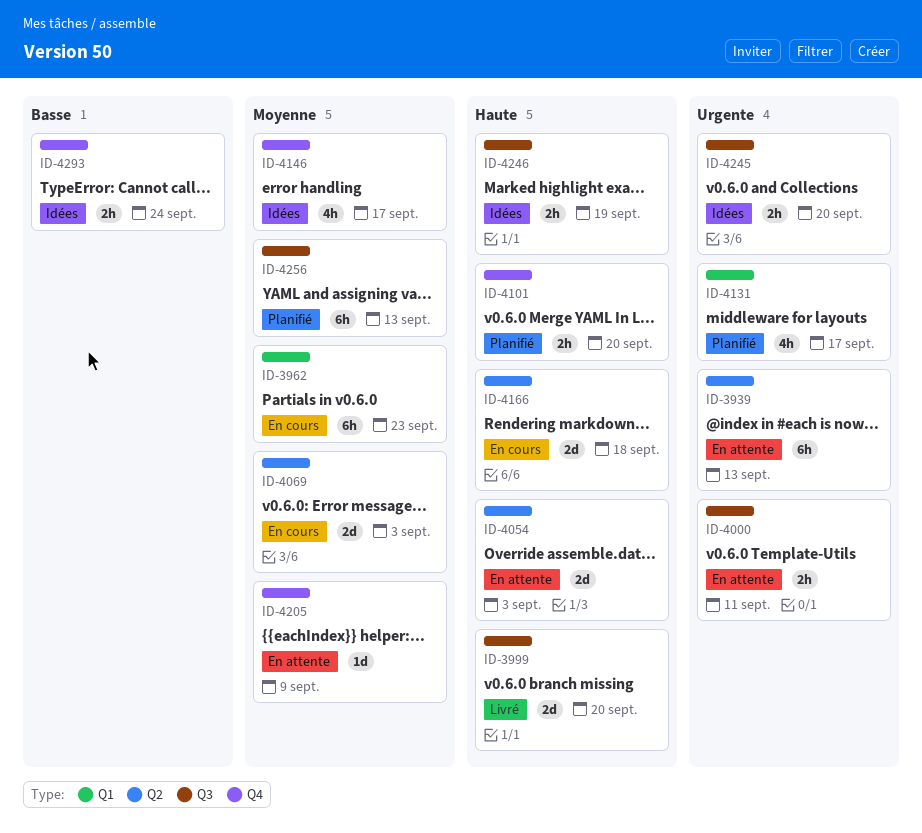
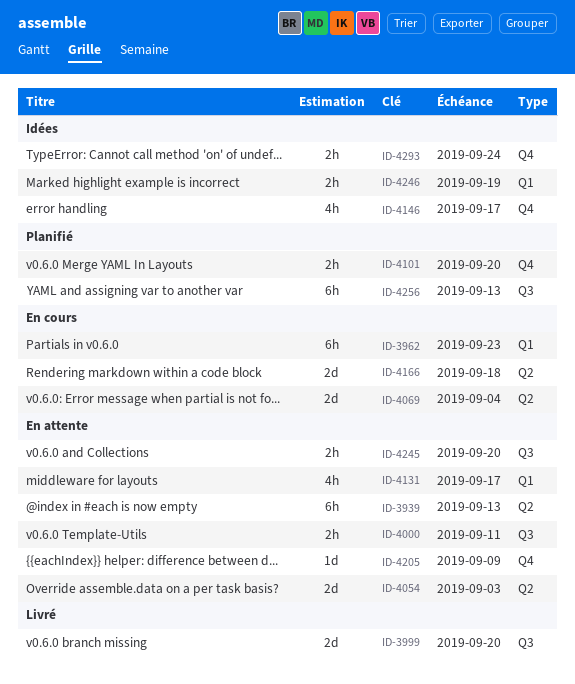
ID-4069, due: Sep 3 -> Sep 4
ID-4131, status: Planifié -> En attente
ID-4245, status: Idées -> En attente
ID-4246, label: Q3 -> Q1

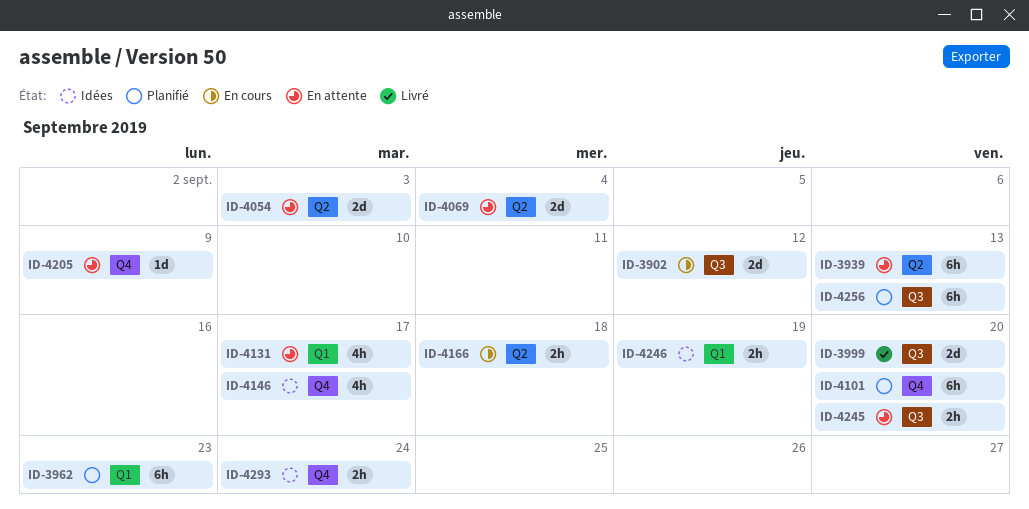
ID-3902: none -> present
ID-3962, status: En cours -> Planifié
ID-4000: present -> none
ID-4069, status: En cours -> En attente
ID-4101, estimate: 2h -> 6h
ID-4166, estimate: 2d -> 2h

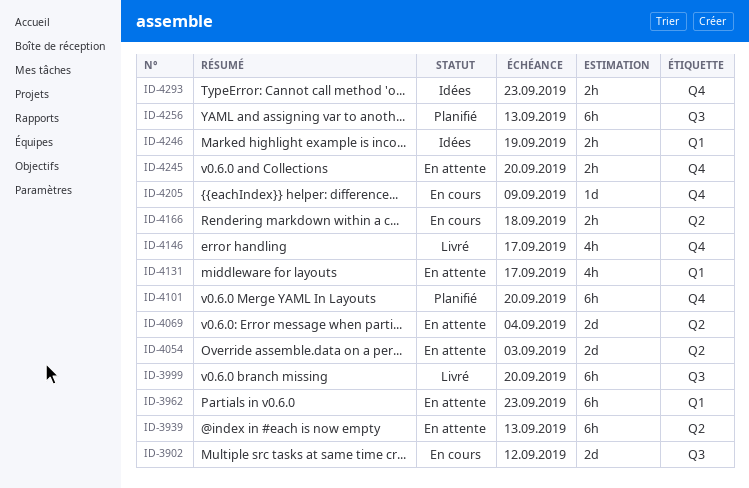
ID-3962, status: Planifié -> En attente
ID-3999, estimate: 2d -> 6h
ID-4146, status: Idées -> Livré
ID-4205, status: En attente -> En cours
ID-4245, label: Q3 -> Q4
ID-4293, due: Sep 24 -> Sep 23

